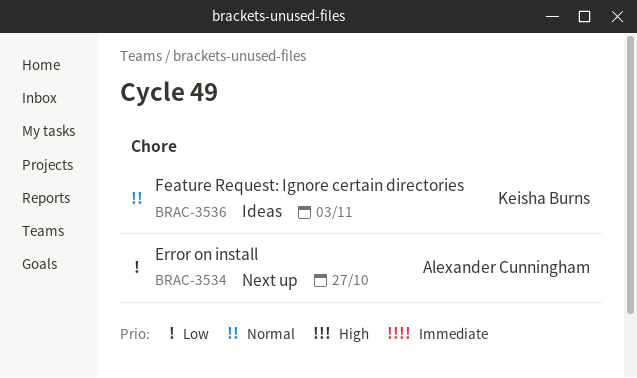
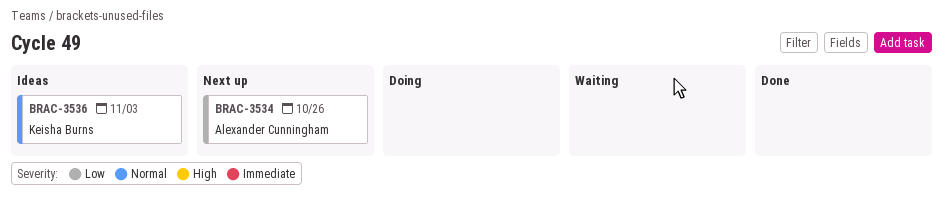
BRAC-3534, due: Oct 27 -> Oct 26

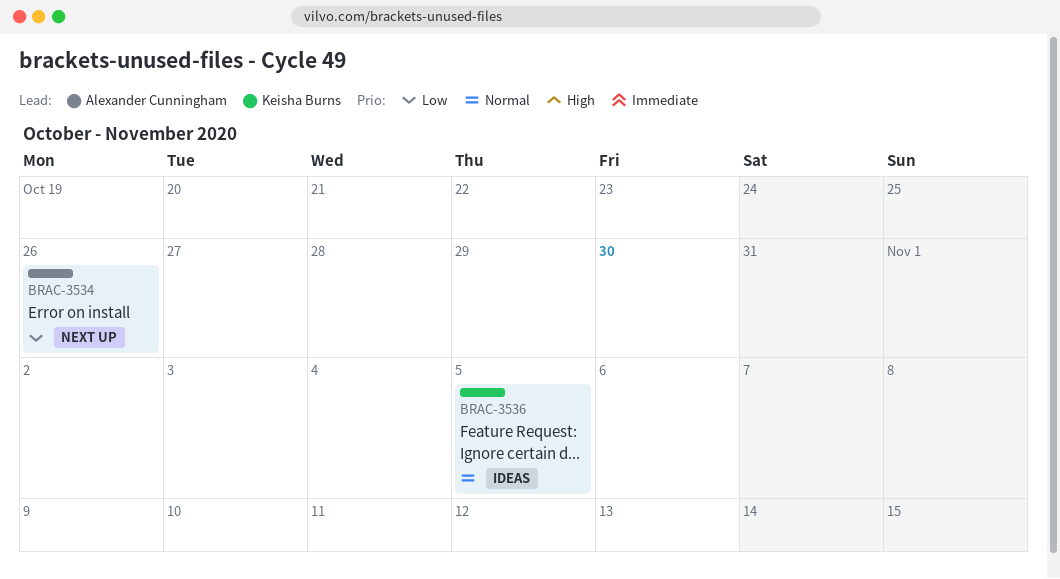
BRAC-3536, due: Nov 3 -> Nov 5

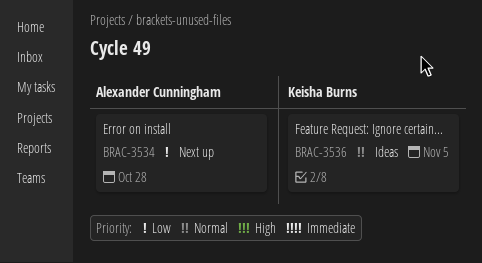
BRAC-3534, due: Oct 26 -> Oct 28

